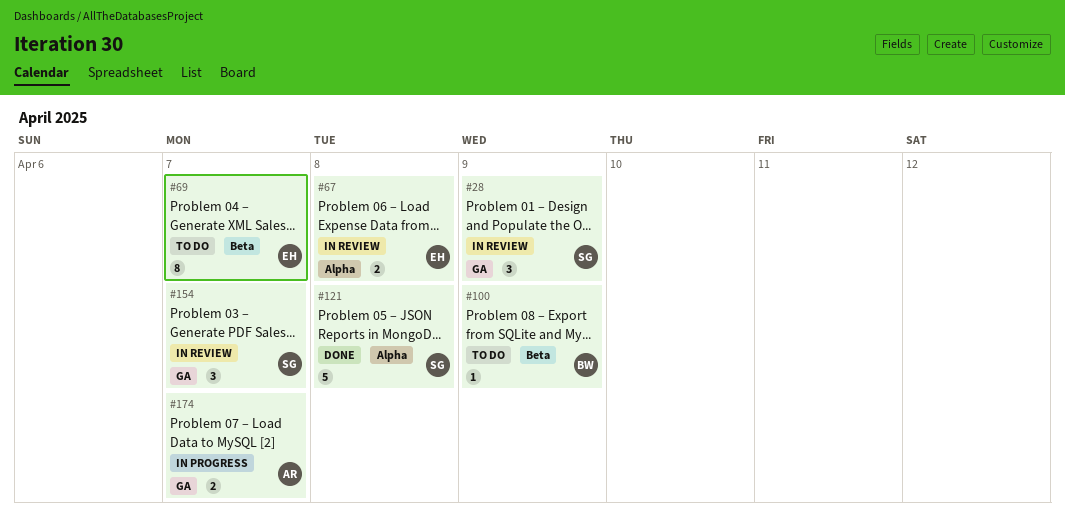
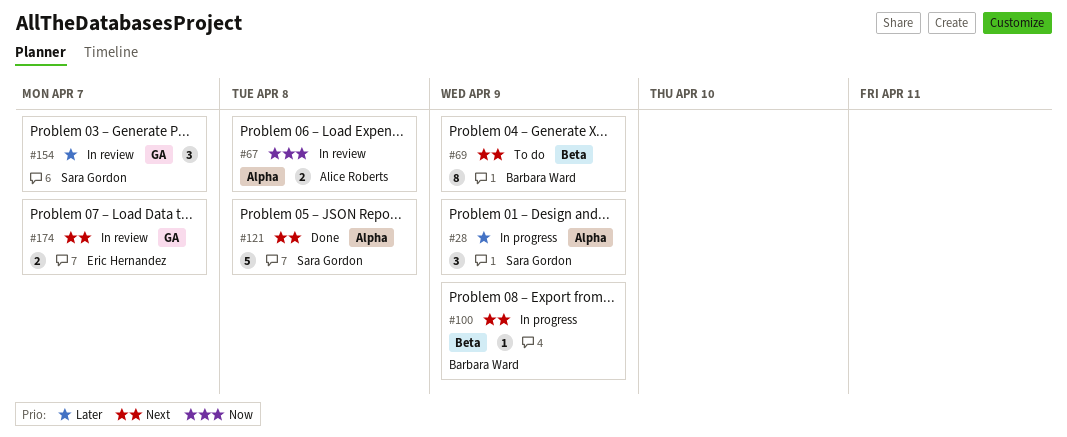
#28, status: In review -> In progress
#28, label: GA -> Alpha
#67, owner: Eric Hernandez -> Alice Roberts
#69, owner: Eric Hernandez -> Barbara Ward
#69, due: Apr 7 -> Apr 9
#100, status: To do -> In progress
#174, status: In progress -> In review
#174, owner: Alice Roberts -> Eric Hernandez

